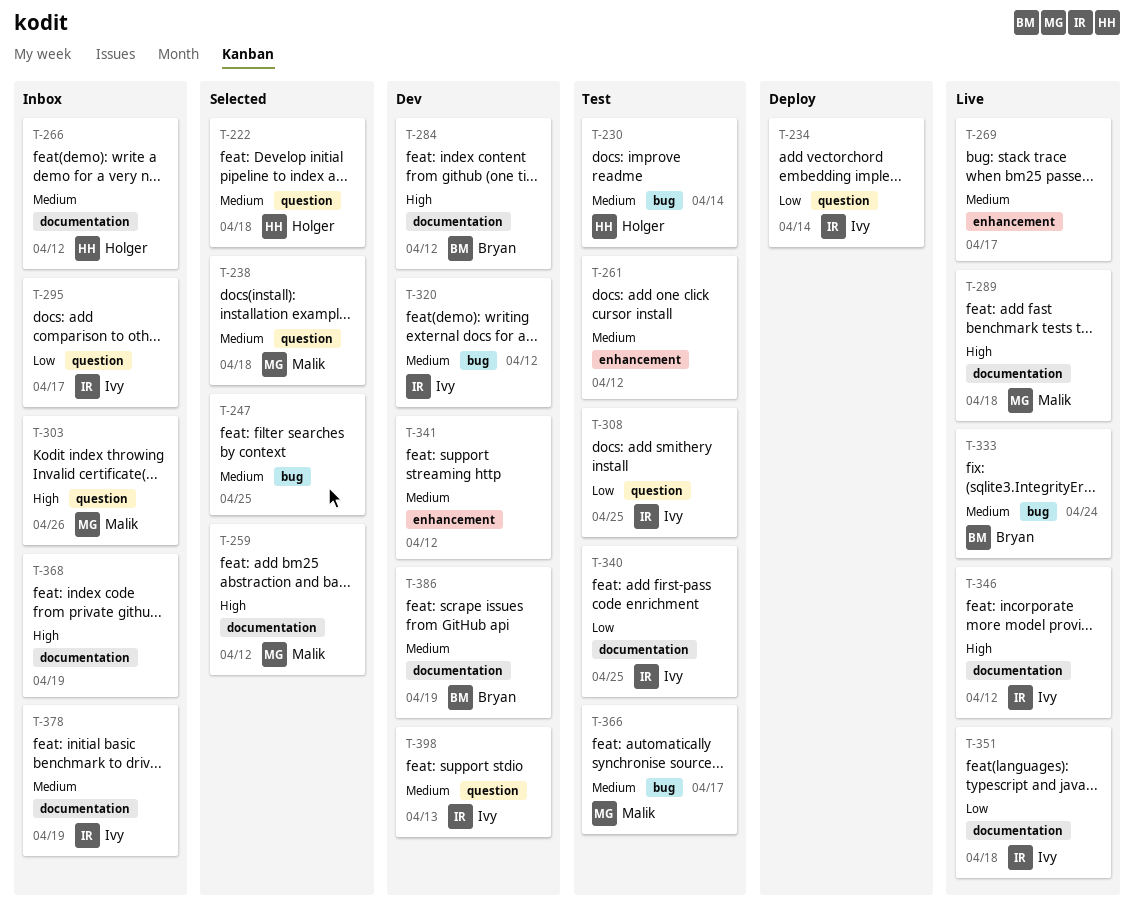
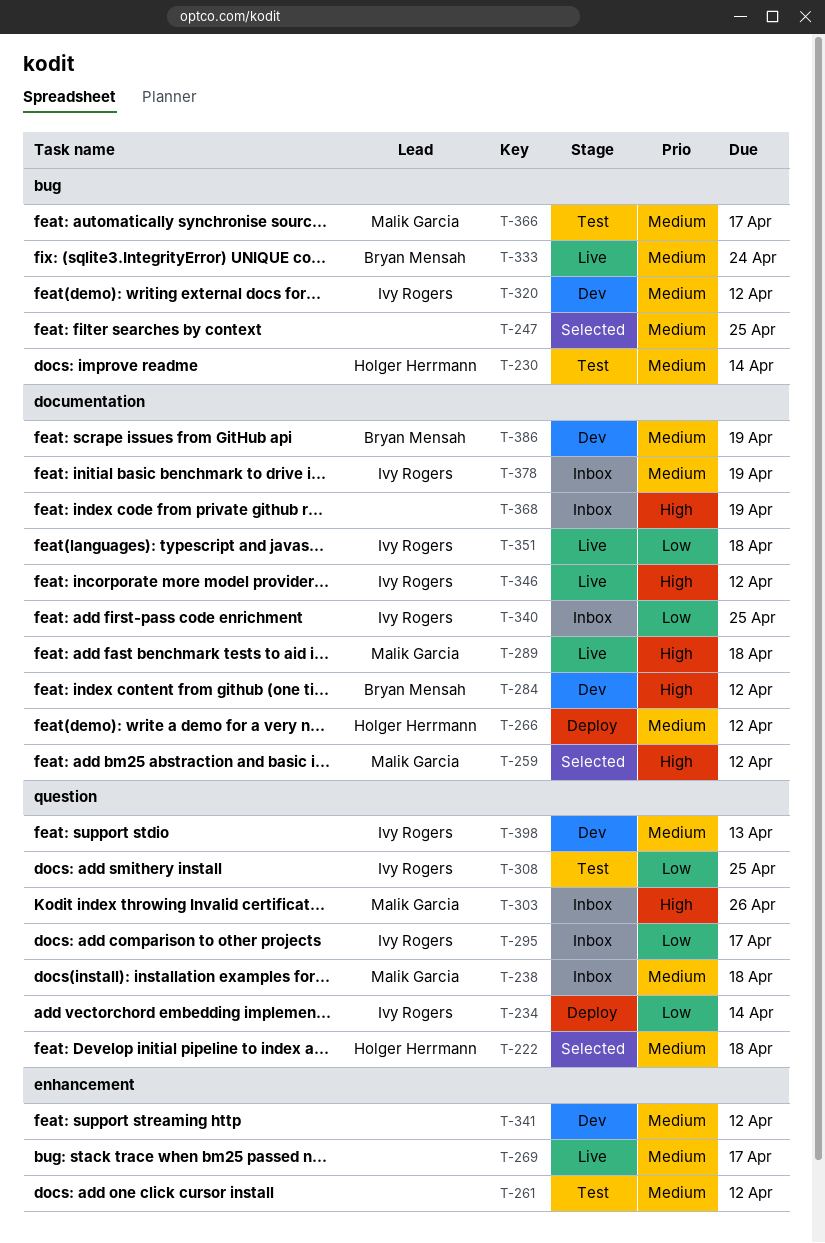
T-238, status: Selected -> Inbox
T-266, status: Inbox -> Deploy
T-340, status: Test -> Inbox

